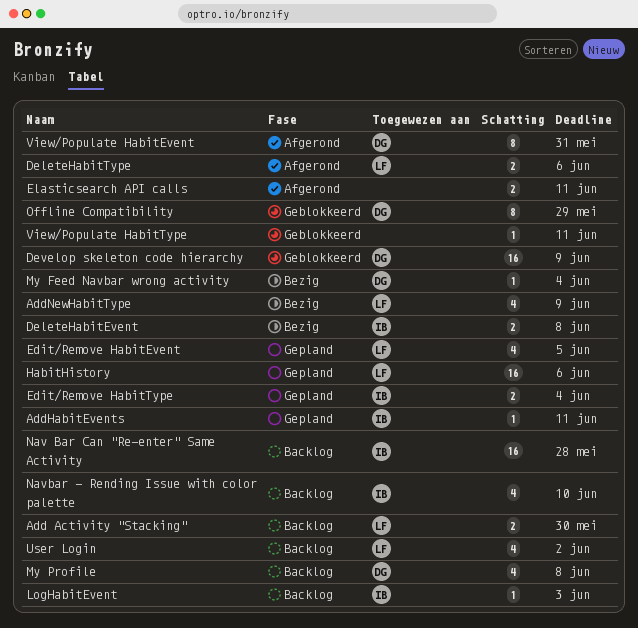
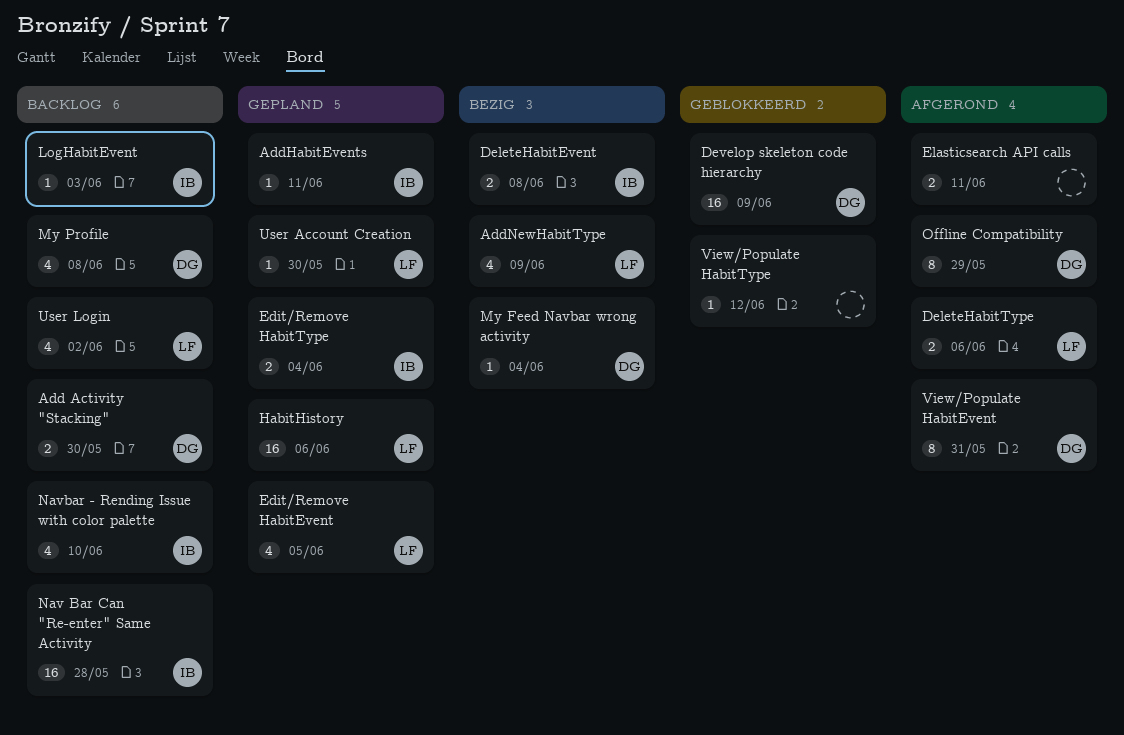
Add Activity "Stacking", owner: LF -> DG
Offline Compatibility, status: Geblokkeerd -> Afgerond
User Account Creation: none -> present
View/Populate HabitType, due: Jun 11 -> Jun 12

